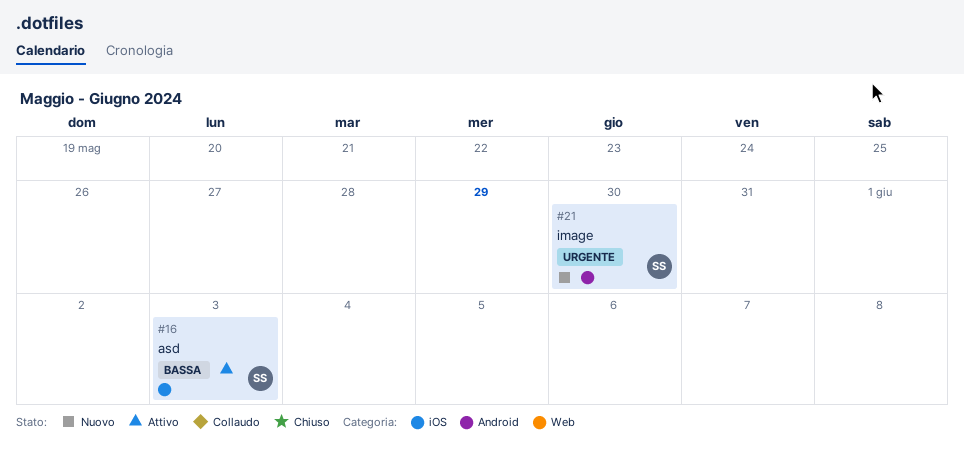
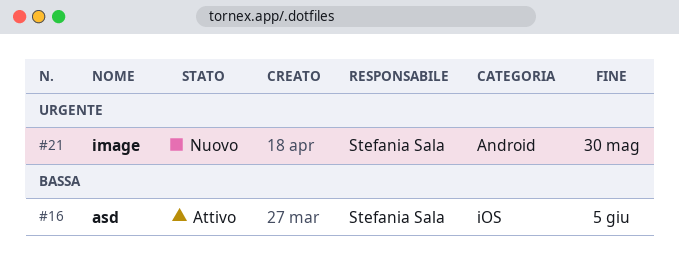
#16, due: Jun 3 -> Jun 5

